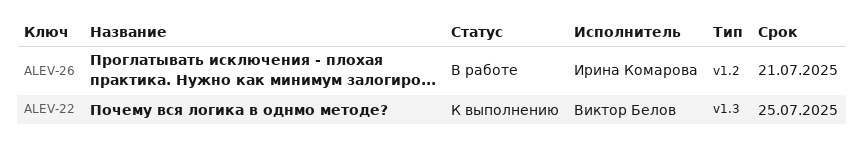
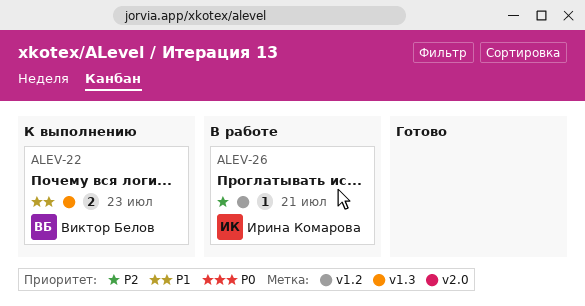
ALEV-22, due: Jul 25 -> Jul 23

